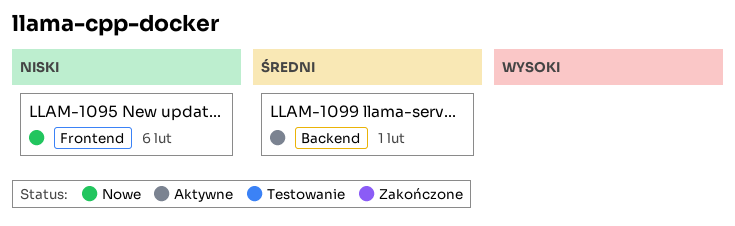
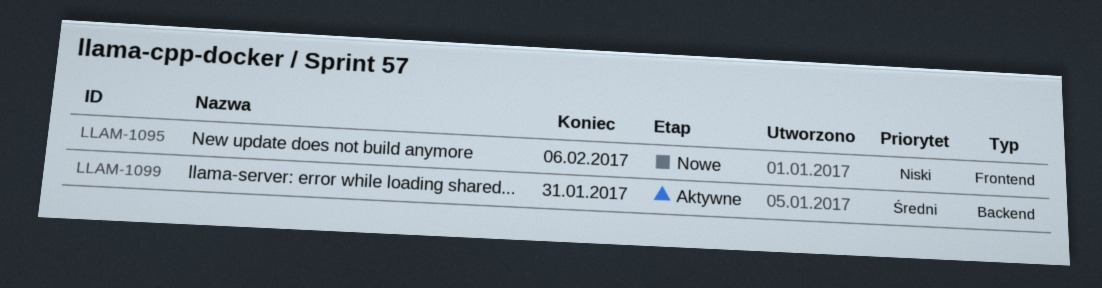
LLAM-1099, due: Feb 1 -> Jan 31

